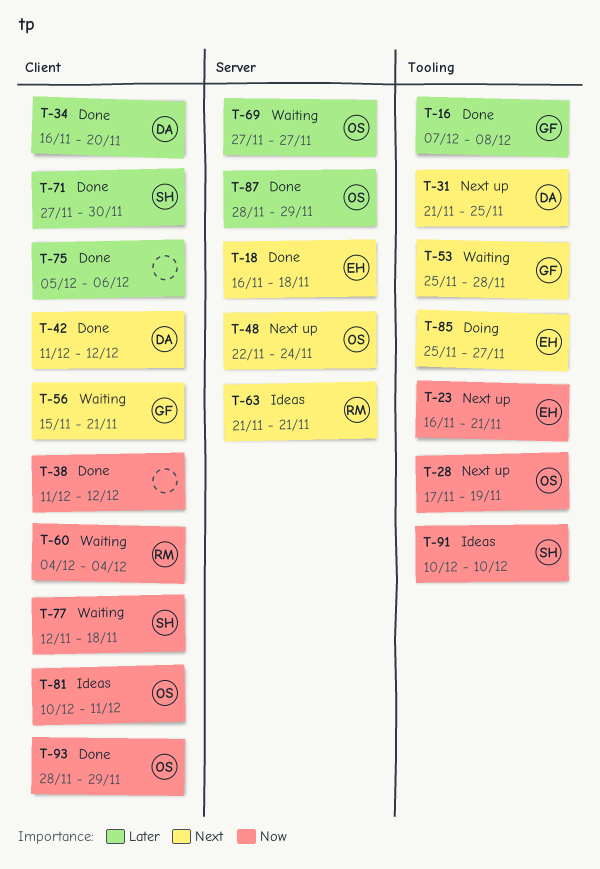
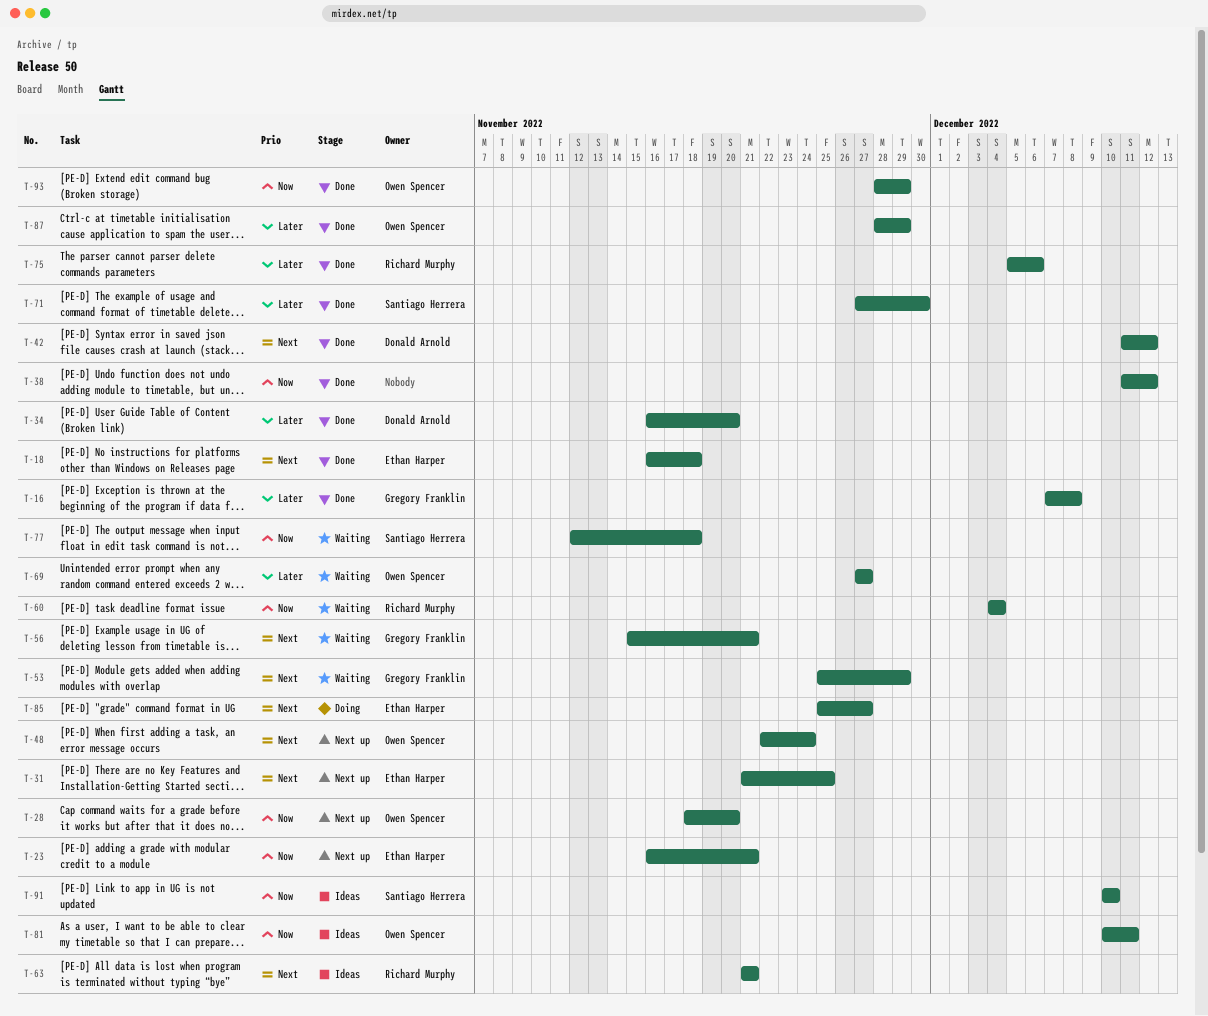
T-28, start: Nov 17 -> Nov 18
T-28, due: Nov 19 -> Nov 20
T-31, owner: Donald Arnold -> Ethan Harper
T-53, due: Nov 28 -> Nov 29
T-75, owner: none -> Richard Murphy

